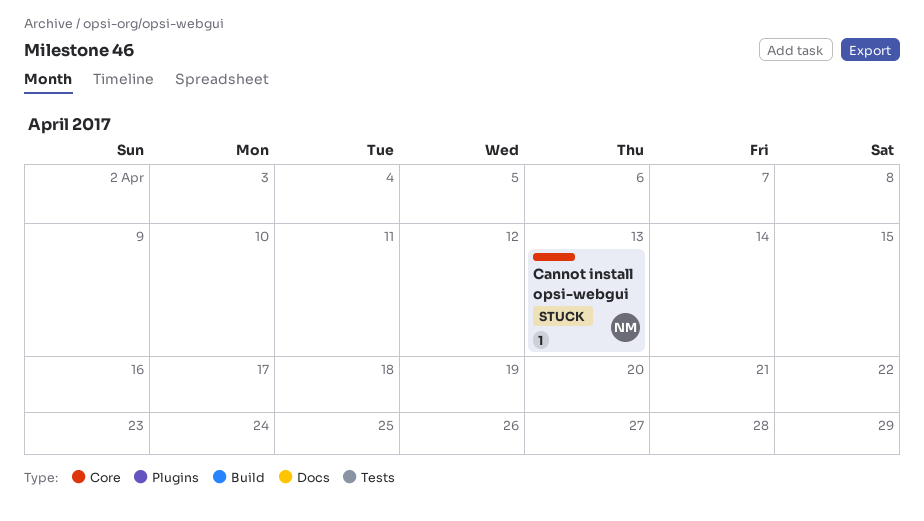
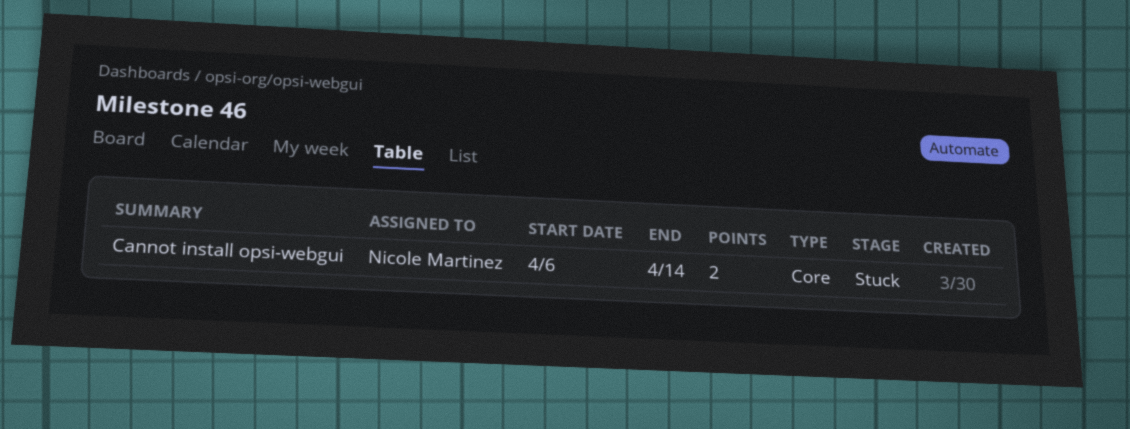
Cannot install opsi-webgui, estimate: 1 -> 2
Cannot install opsi-webgui, due: Apr 13 -> Apr 14

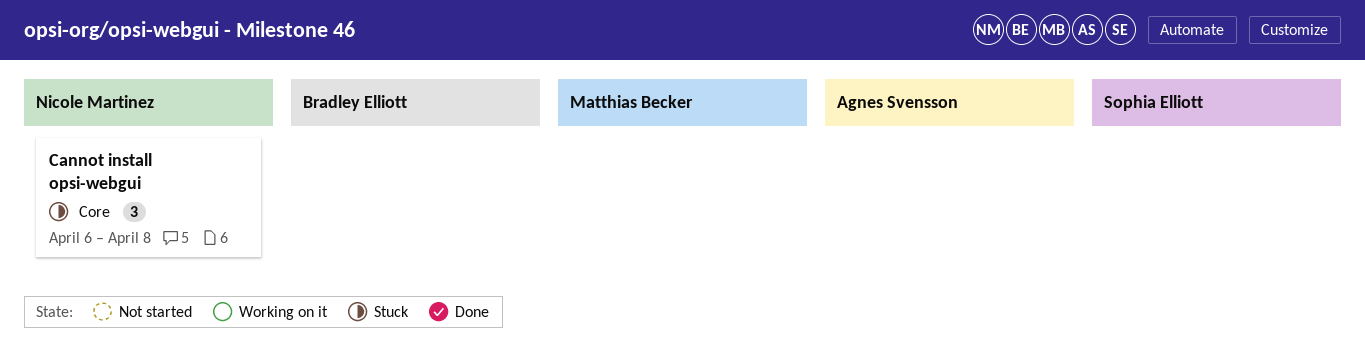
Cannot install opsi-webgui, estimate: 2 -> 3
Cannot install opsi-webgui, due: Apr 14 -> Apr 8

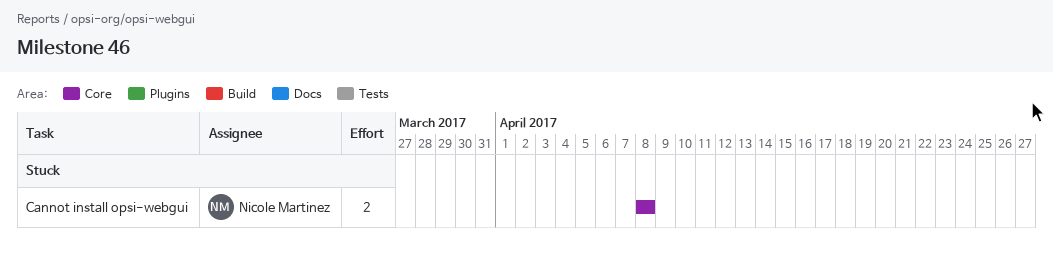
Cannot install opsi-webgui, estimate: 3 -> 2
Cannot install opsi-webgui, start: Apr 6 -> Apr 8

